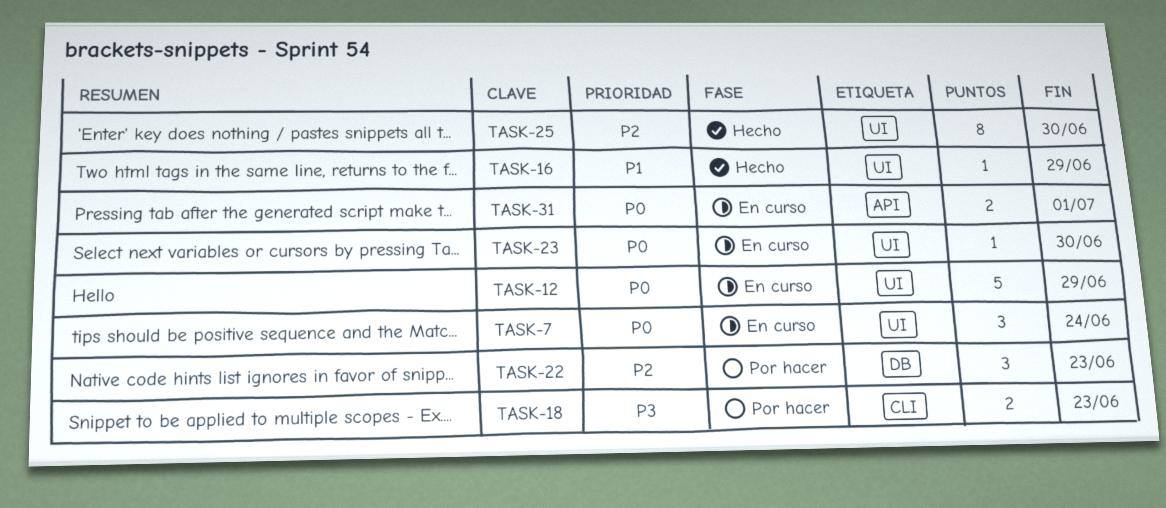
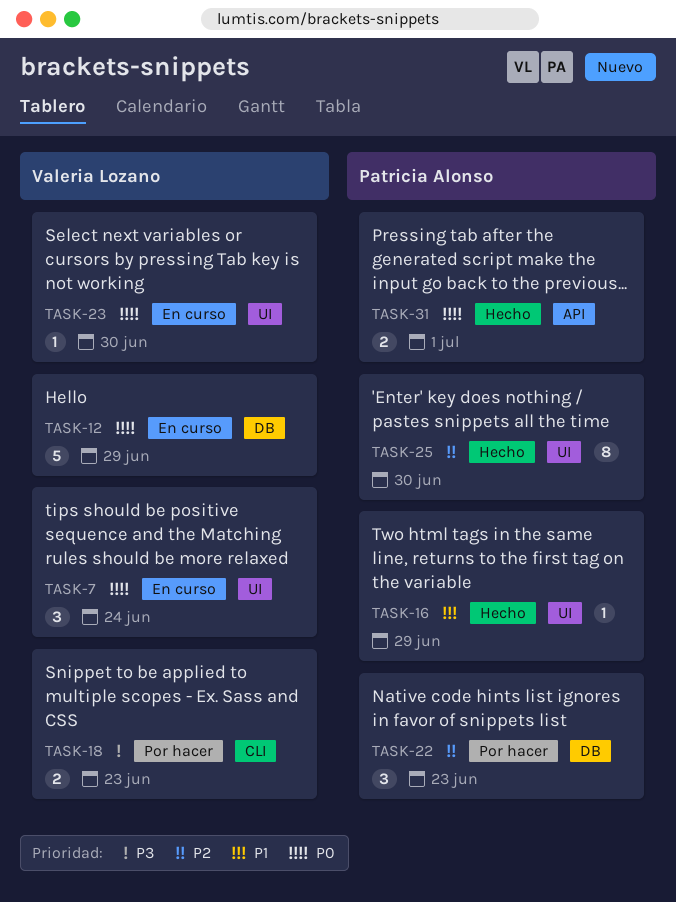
TASK-12, label: UI -> DB
TASK-31, status: En curso -> Hecho

